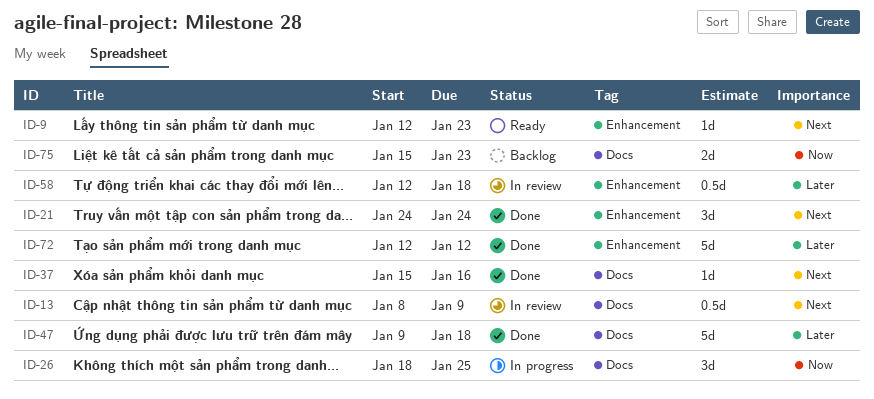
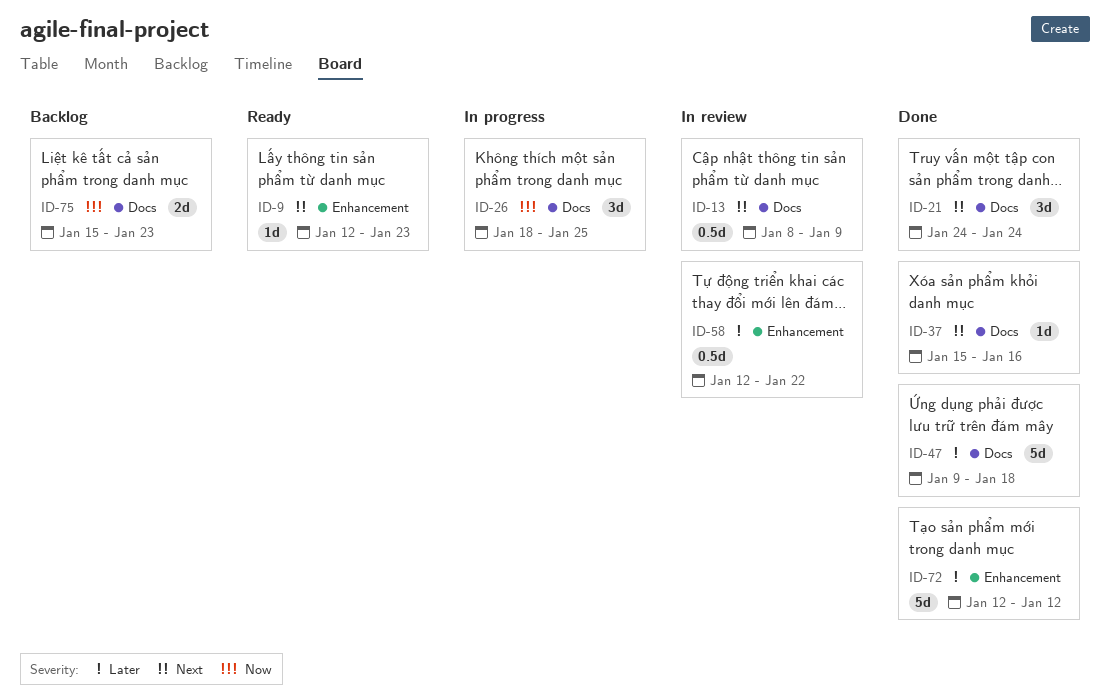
ID-21, label: Enhancement -> Docs
ID-58, due: Jan 18 -> Jan 22

